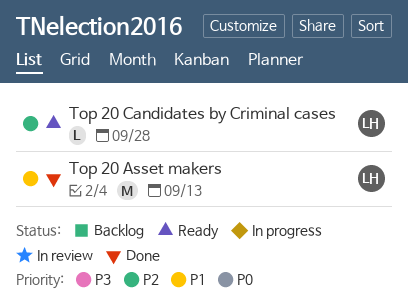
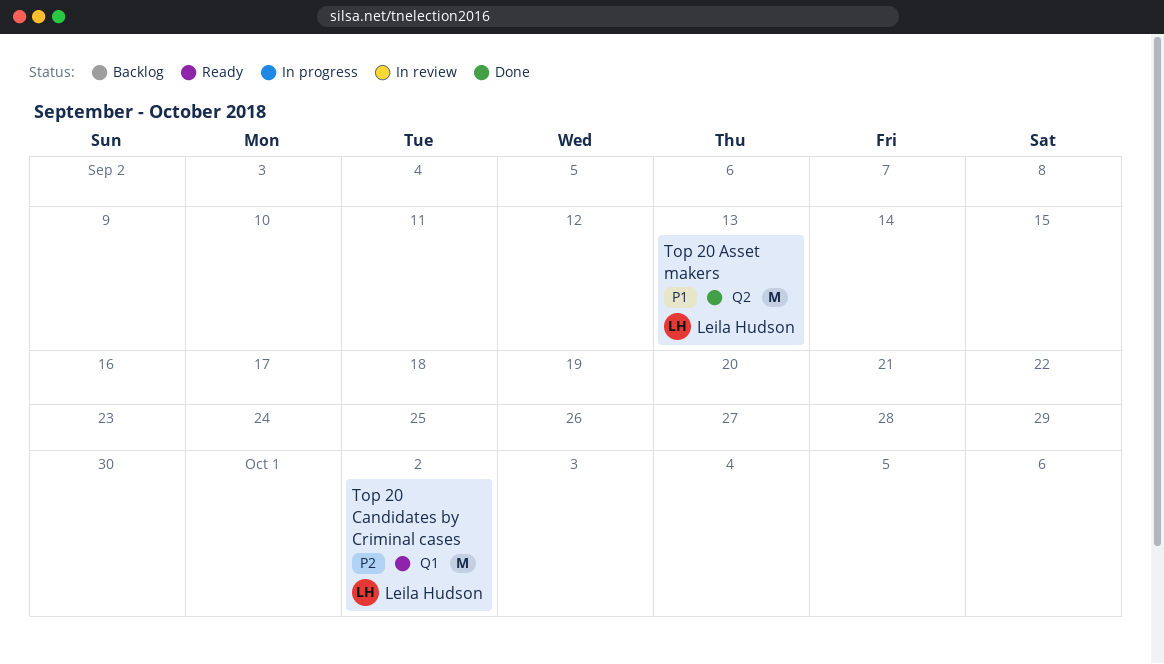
Top 20 Candidates by Criminal cases, estimate: L -> M
Top 20 Candidates by Criminal cases, due: Sep 28 -> Oct 2

